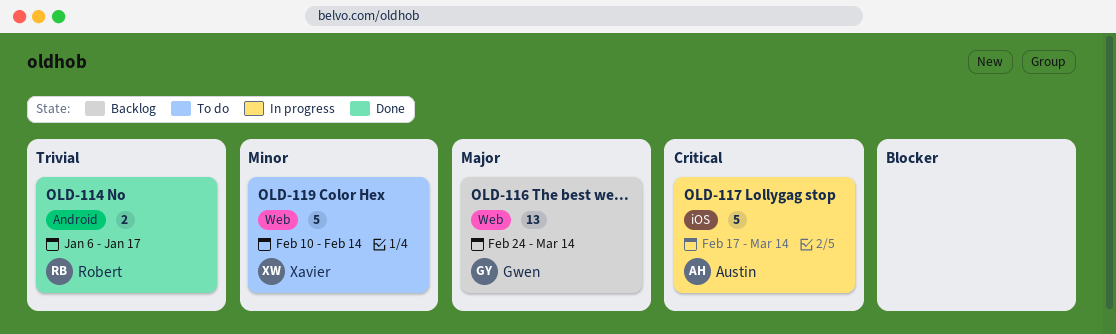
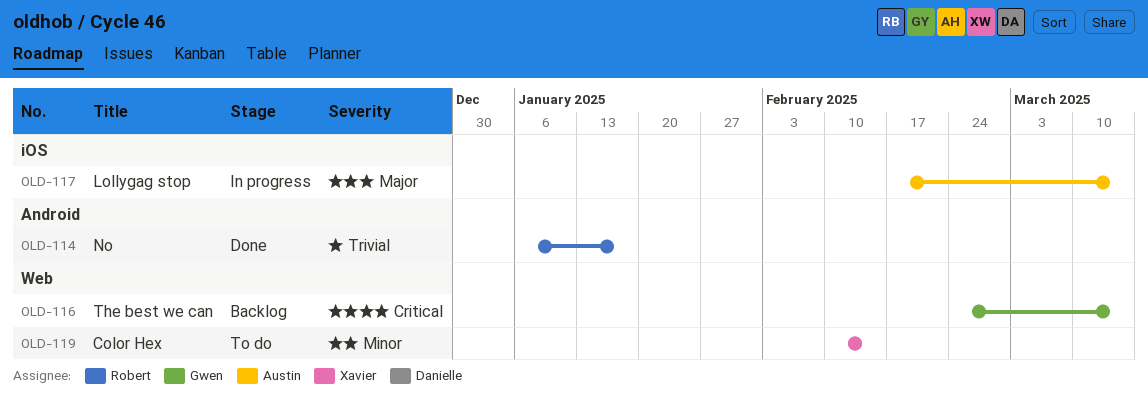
OLD-116, priority: Major -> Critical
OLD-117, priority: Critical -> Major

